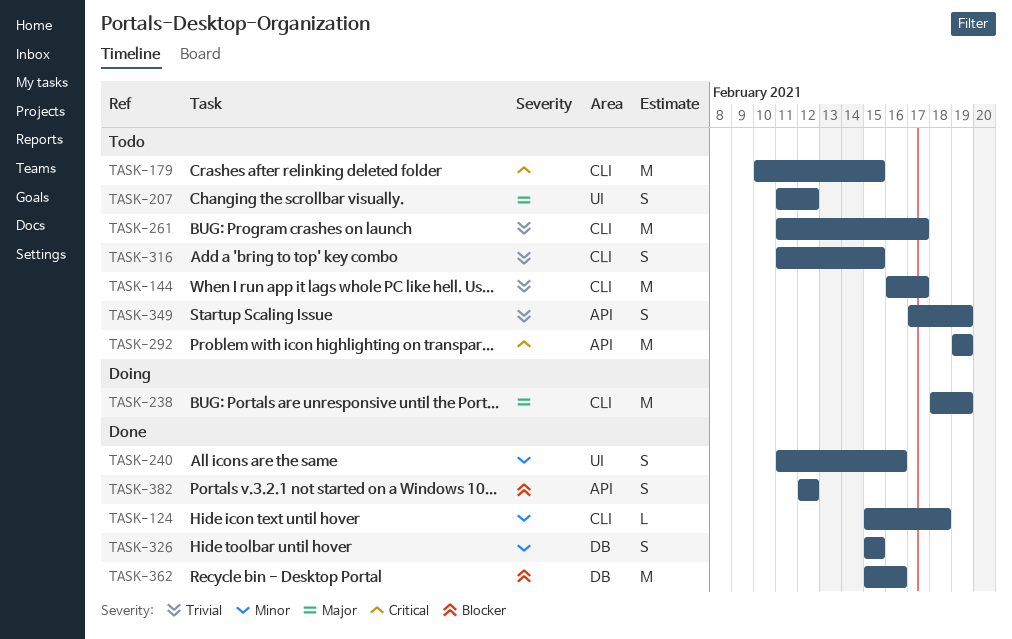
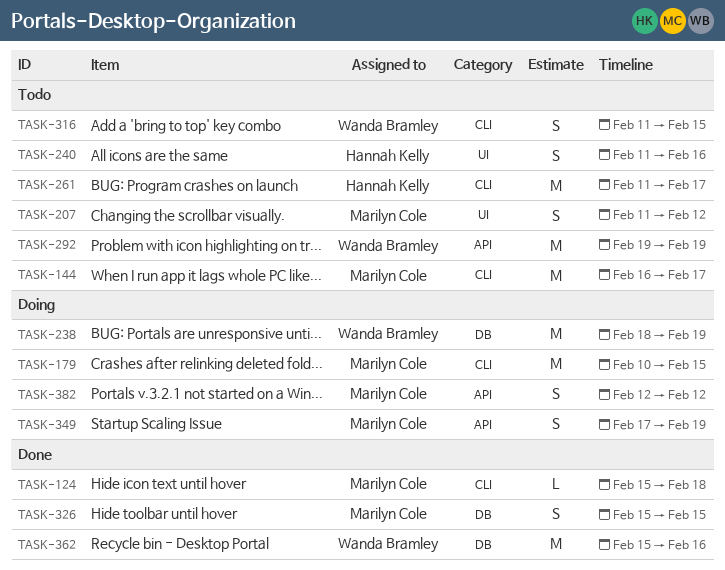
TASK-179, status: Todo -> Doing
TASK-238, label: CLI -> DB
TASK-240, status: Done -> Todo
TASK-349, status: Todo -> Doing
TASK-382, status: Done -> Doing

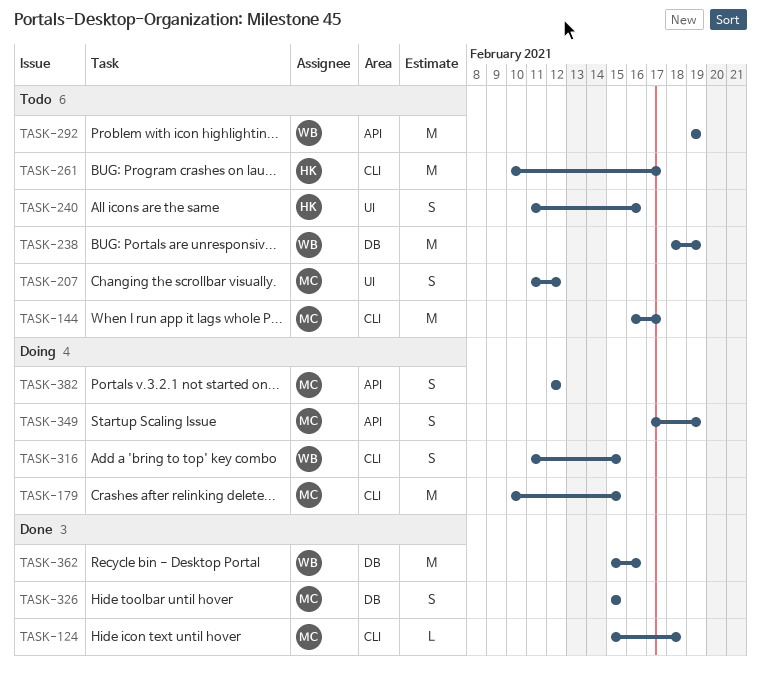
TASK-238, status: Doing -> Todo
TASK-261, start: Feb 11 -> Feb 10
TASK-316, status: Todo -> Doing

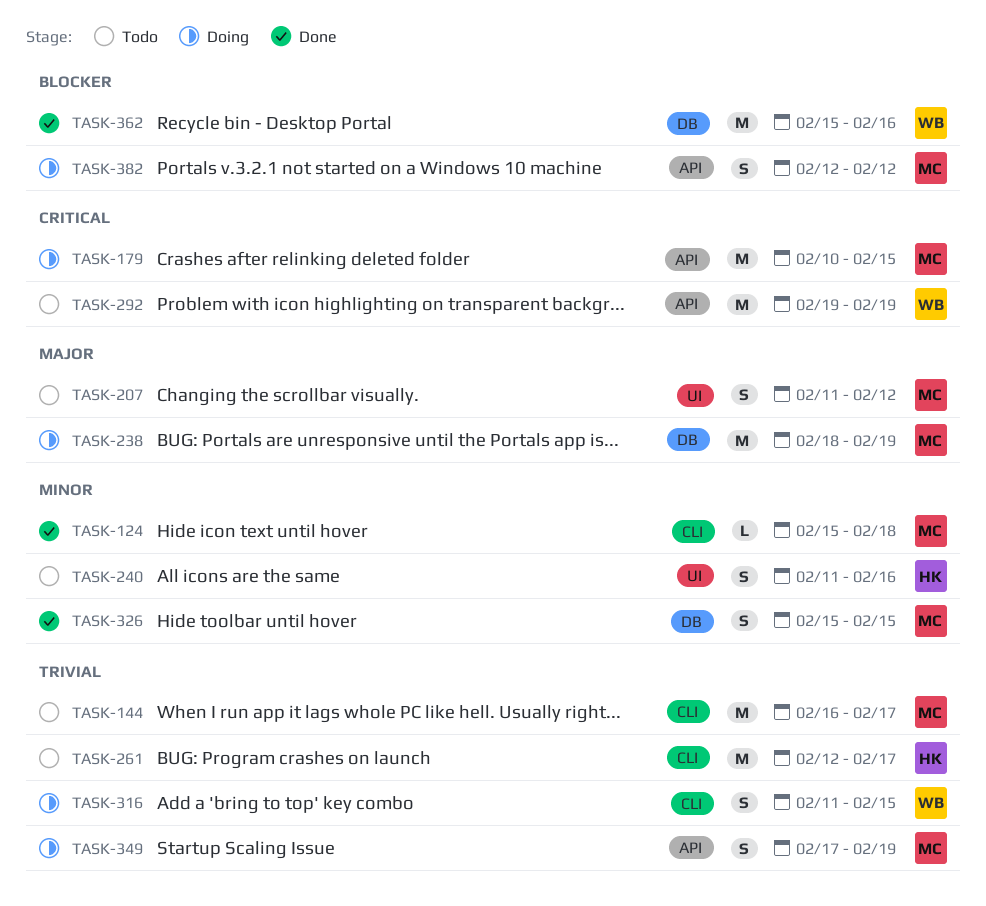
TASK-179, label: CLI -> API
TASK-238, status: Todo -> Doing
TASK-238, owner: WB -> MC
TASK-261, start: Feb 10 -> Feb 12

